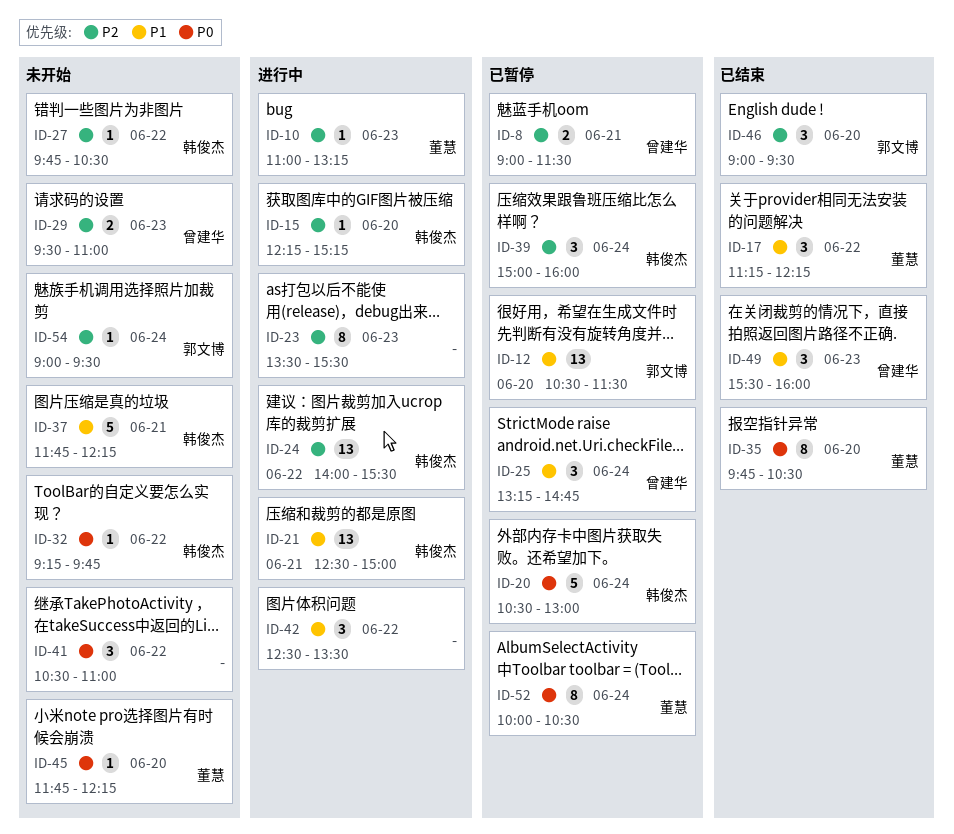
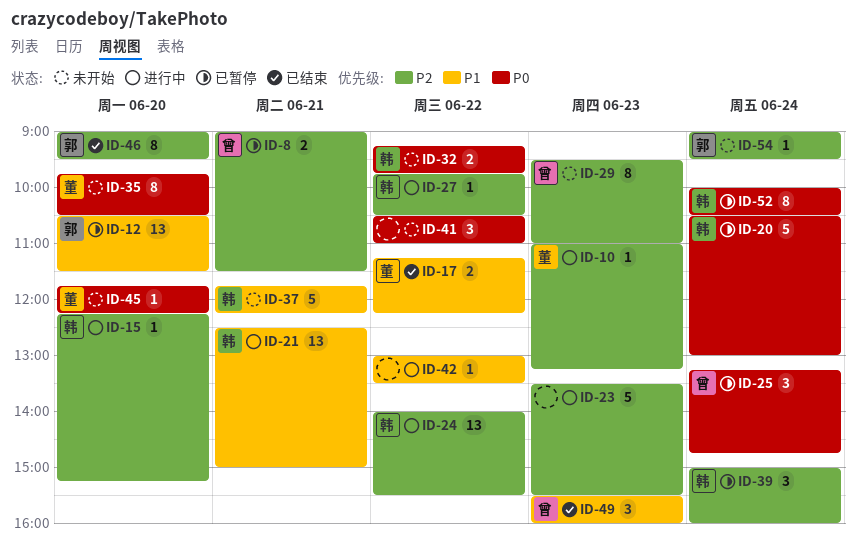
ID-17, estimate: 3 -> 2
ID-23, estimate: 8 -> 5
ID-25, priority: P1 -> P0
ID-27, status: 未开始 -> 进行中
ID-29, estimate: 2 -> 8
ID-32, estimate: 1 -> 2
ID-35, status: 已结束 -> 未开始
ID-42, estimate: 3 -> 1
ID-42, begins: 12:30 -> 13:00
ID-46, estimate: 3 -> 8
ID-52, owner: 董慧 -> 韩俊杰

